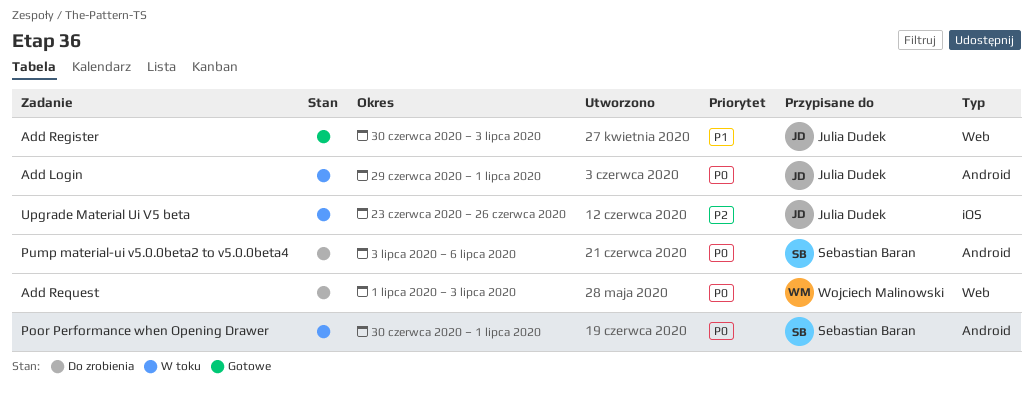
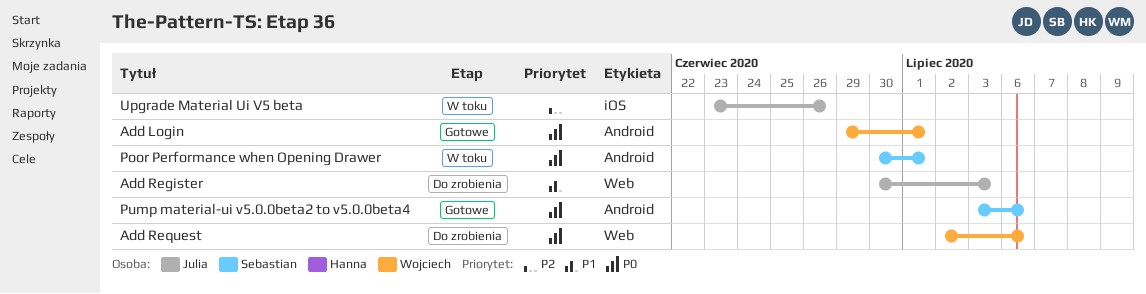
Add Login, status: W toku -> Gotowe
Add Login, owner: Julia Dudek -> Wojciech Malinowski
Add Register, status: Gotowe -> Do zrobienia
Add Request, start: Jul 1 -> Jul 2
Add Request, due: Jul 3 -> Jul 6
Pump material-ui v5.0.0beta2 to v5.0.0beta4, status: Do zrobienia -> Gotowe

